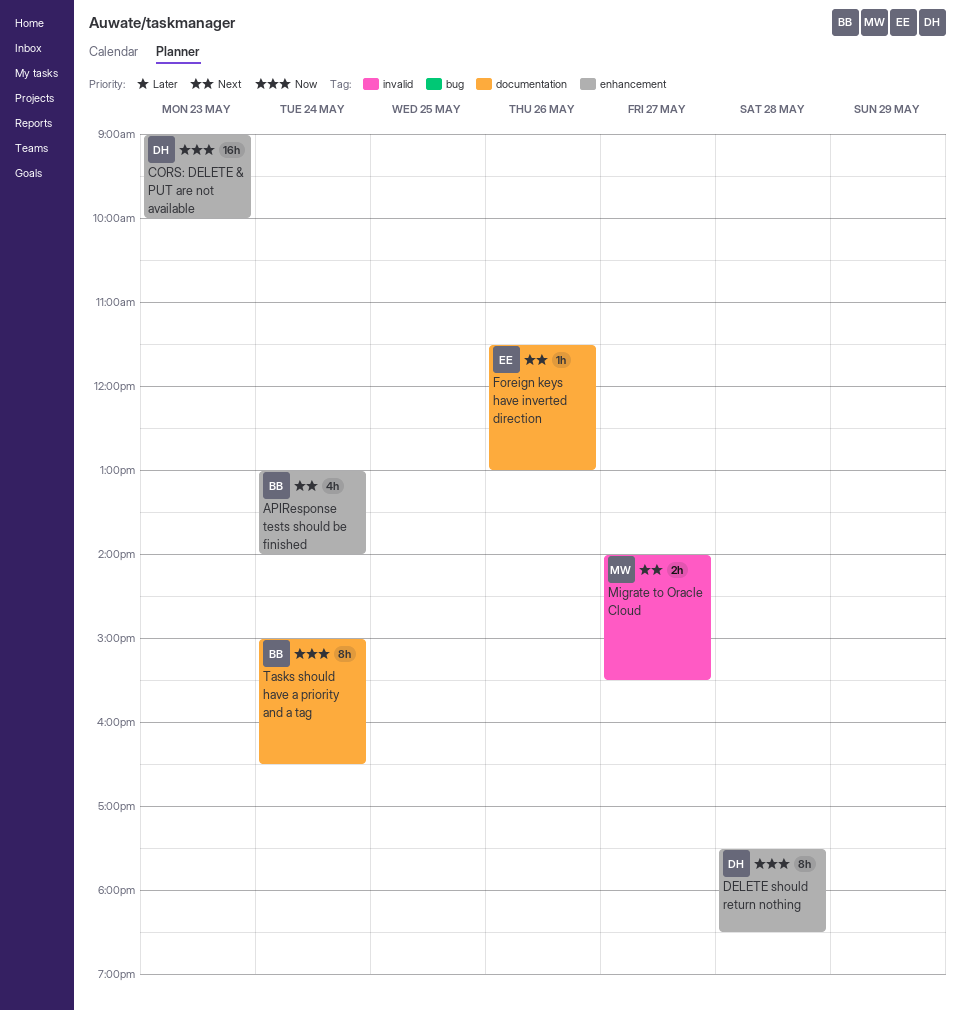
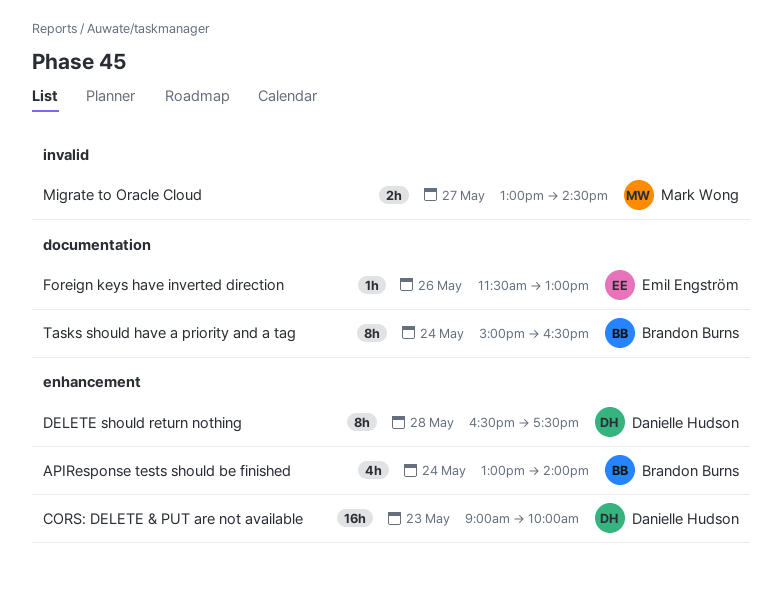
DELETE should return nothing, begins: 17:30 -> 16:30
DELETE should return nothing, ends: 18:30 -> 17:30
Migrate to Oracle Cloud, begins: 14:00 -> 13:00
Migrate to Oracle Cloud, ends: 15:30 -> 14:30

